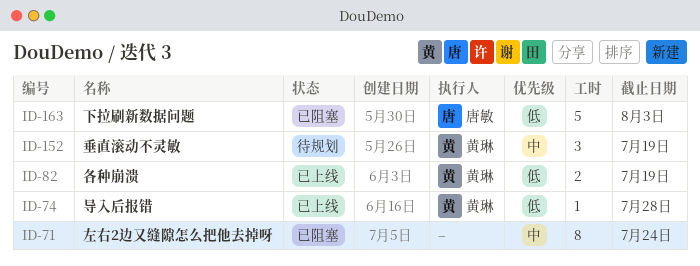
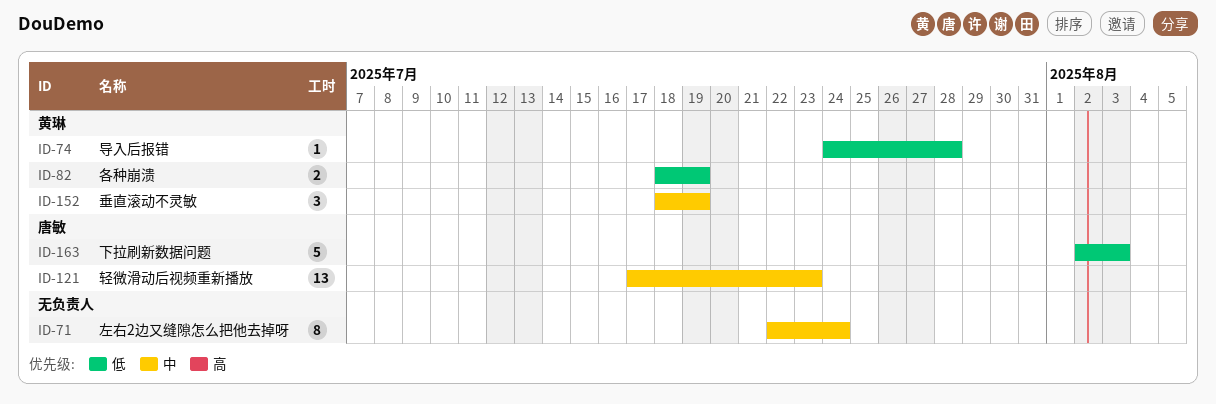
ID-121: none -> present

